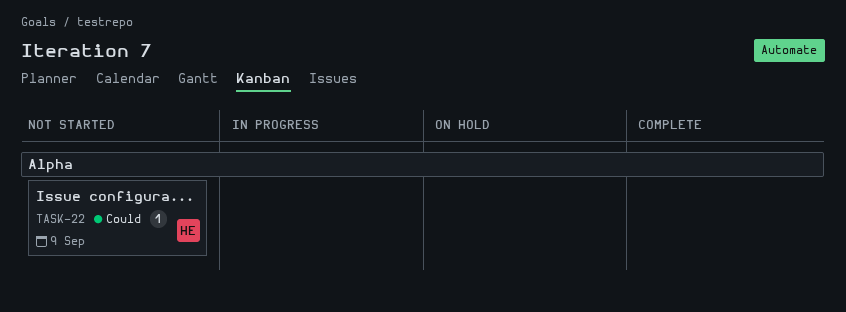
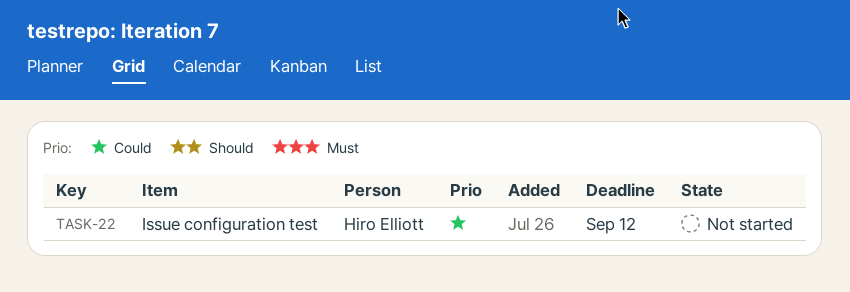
TASK-22, due: Sep 9 -> Sep 12

